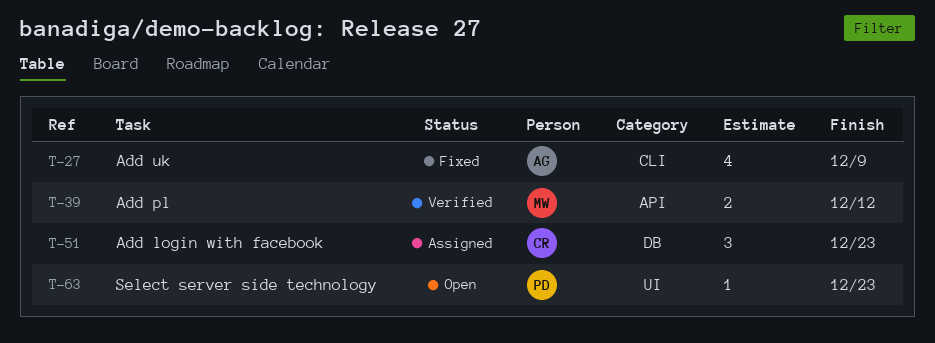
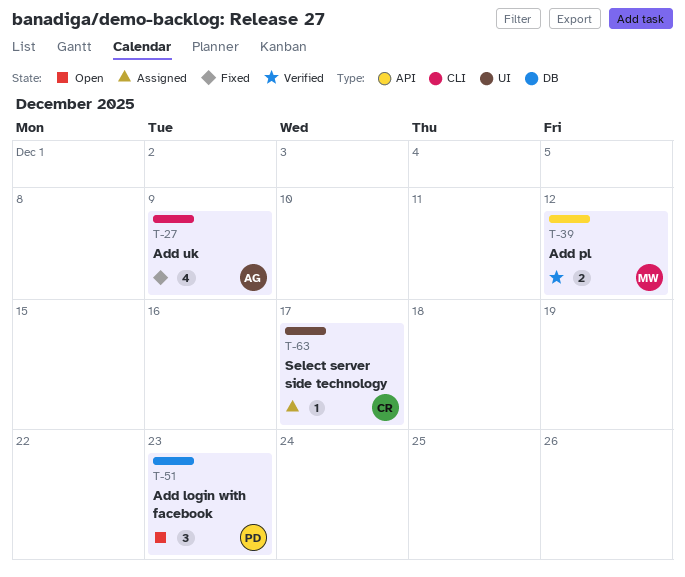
T-51, status: Assigned -> Open
T-51, owner: CR -> PD
T-63, status: Open -> Assigned
T-63, owner: PD -> CR
T-63, due: Dec 23 -> Dec 17

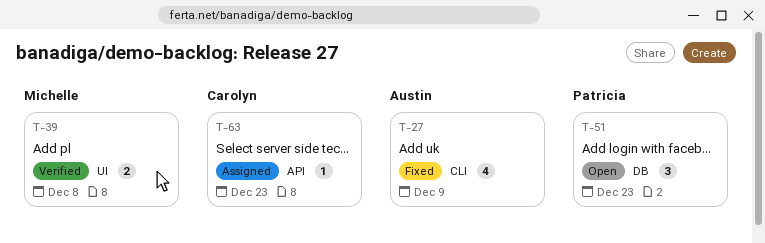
T-39, label: API -> UI
T-39, due: Dec 12 -> Dec 8
T-63, label: UI -> API
T-63, due: Dec 17 -> Dec 23

